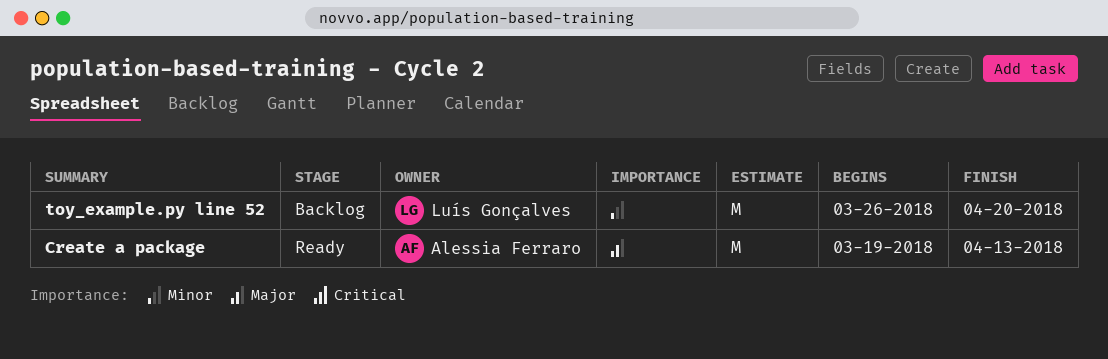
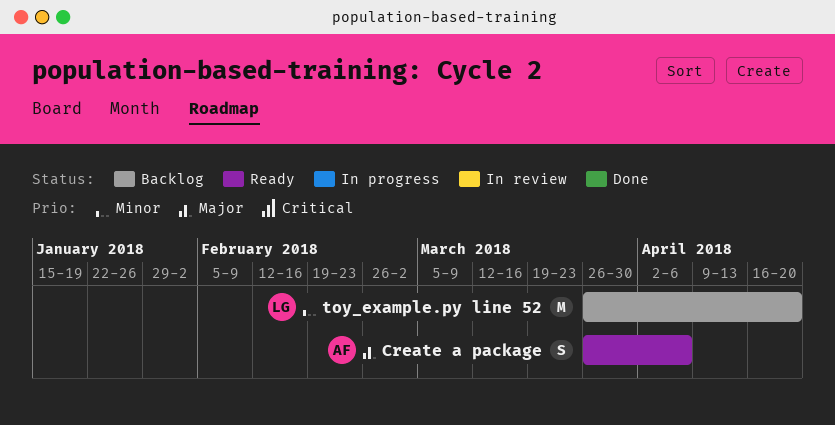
Create a package, estimate: M -> S
Create a package, start: Mar 19 -> Mar 26
Create a package, due: Apr 13 -> Apr 6

